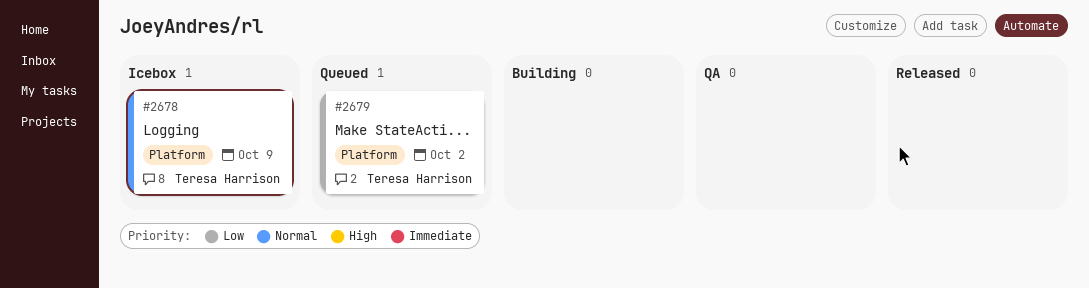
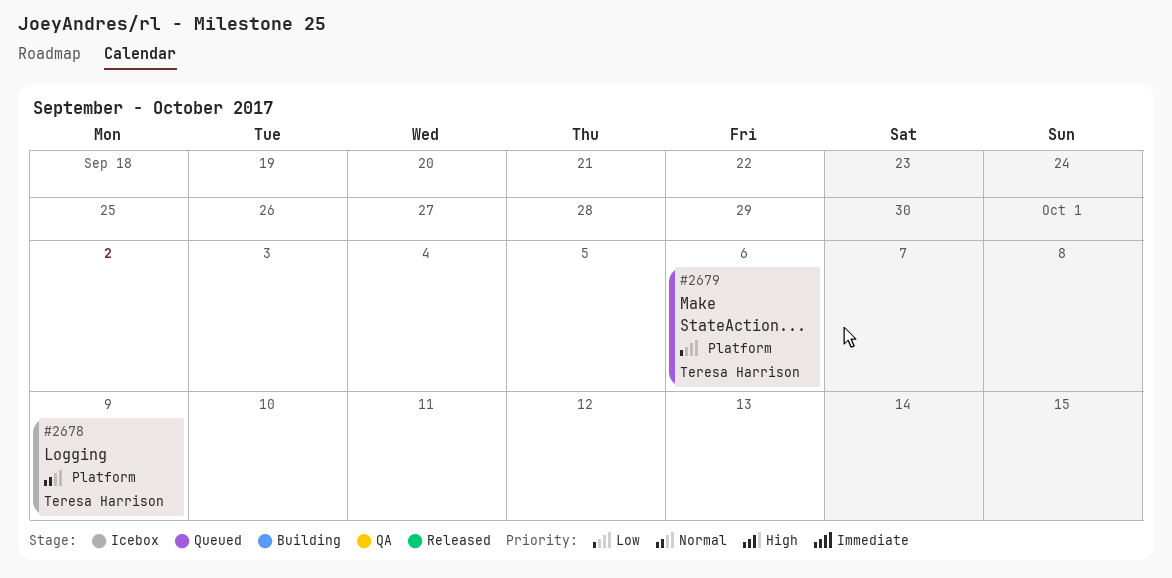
#2679, due: Oct 2 -> Oct 6

